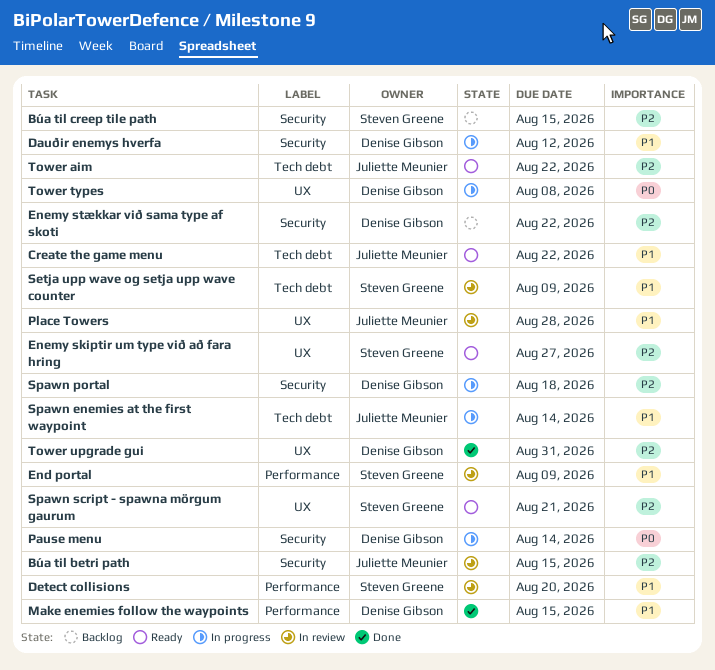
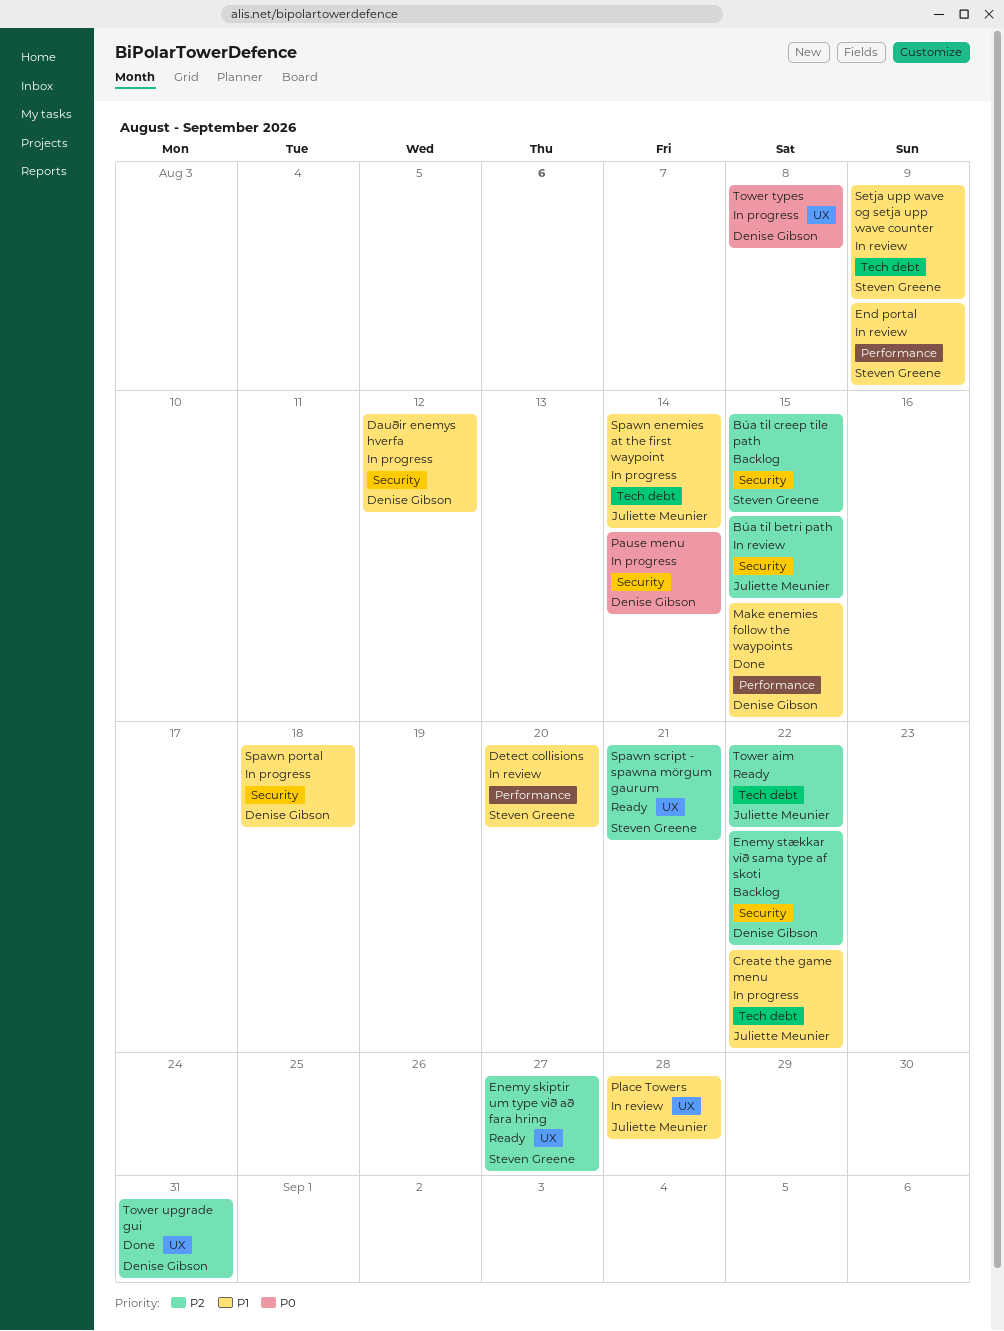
Create the game menu, status: Ready -> In progress
Spawn portal, priority: P2 -> P1

